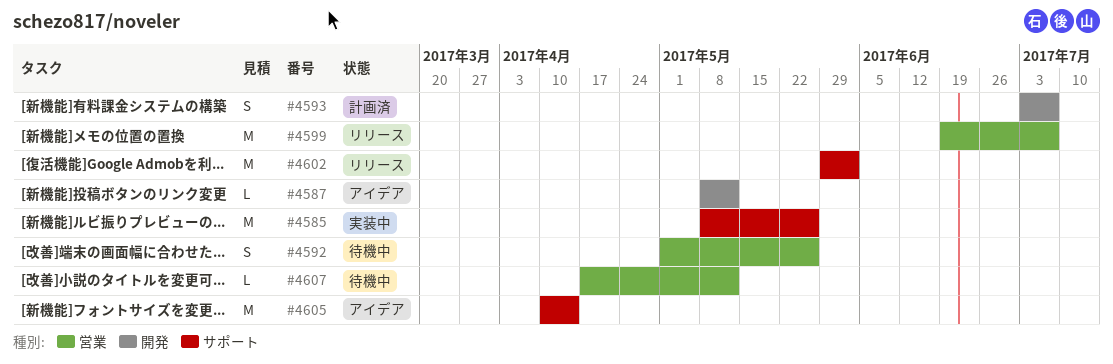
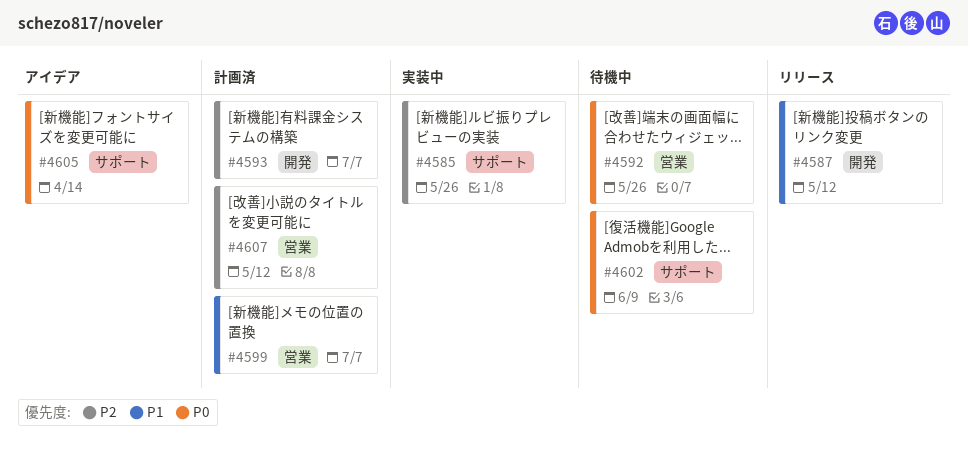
#4587, status: アイデア -> リリース
#4599, status: リリース -> 計画済
#4602, status: リリース -> 待機中
#4602, due: Jun 2 -> Jun 9
#4607, status: 待機中 -> 計画済

